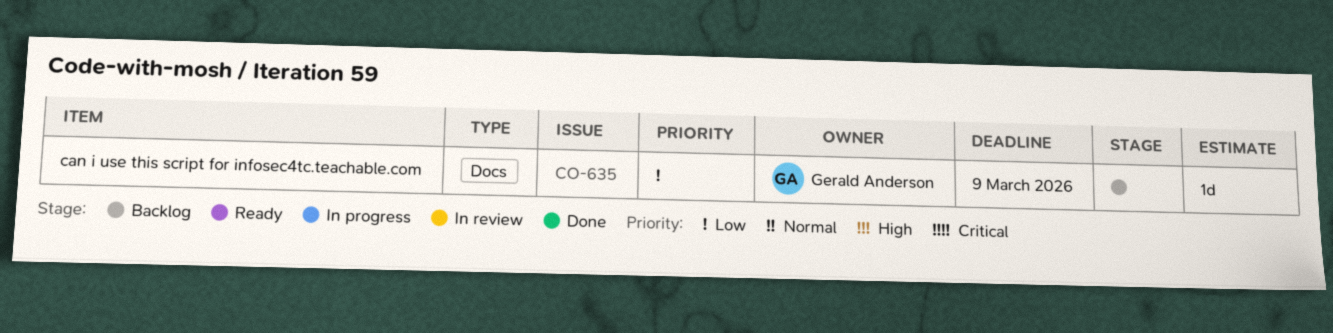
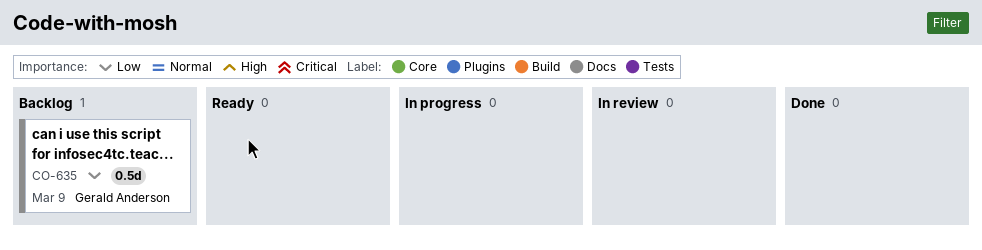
CO-635, estimate: 1d -> 0.5d

